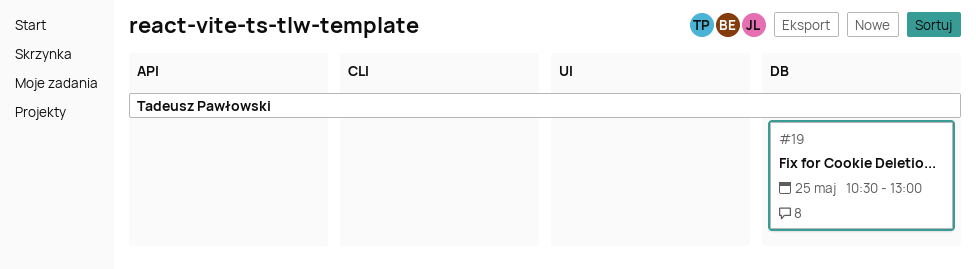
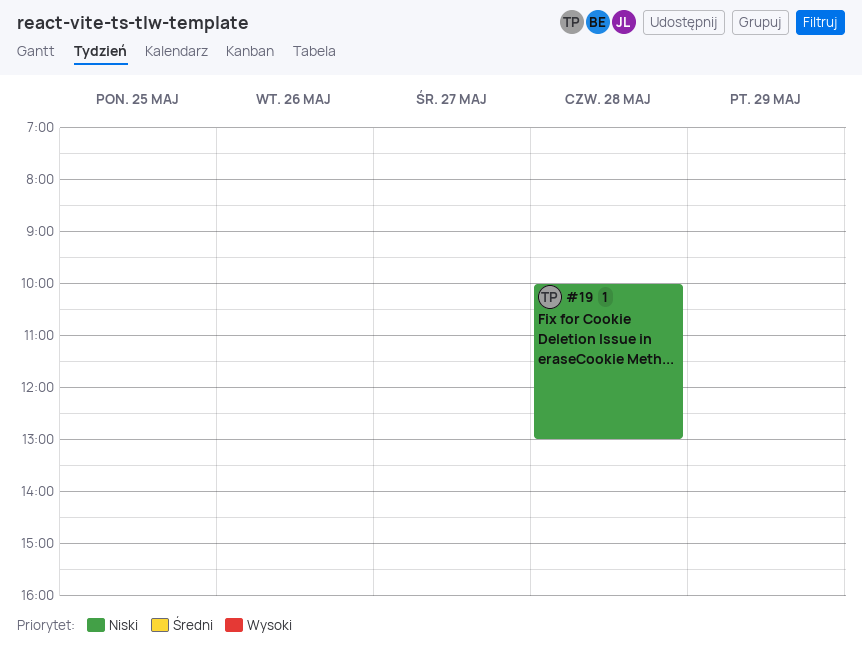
#19, day: May 25 -> May 28
#19, begins: 10:30 -> 10:00

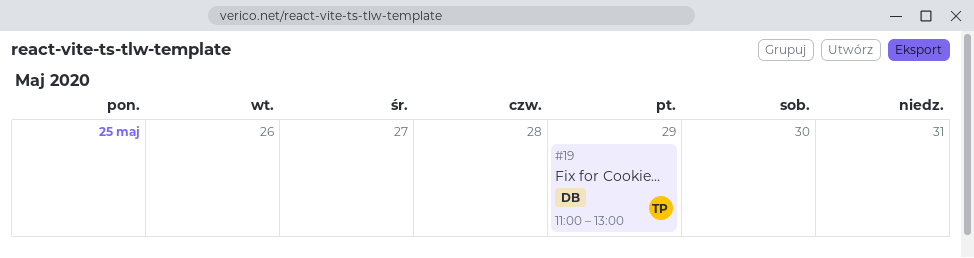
#19, day: May 28 -> May 29
#19, begins: 10:00 -> 11:00

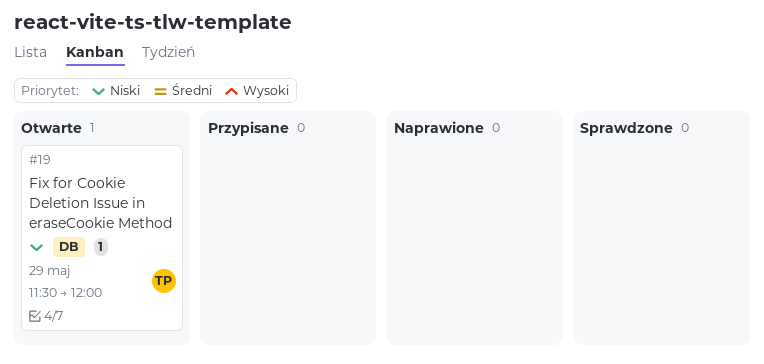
#19, begins: 11:00 -> 11:30
#19, ends: 13:00 -> 12:00

